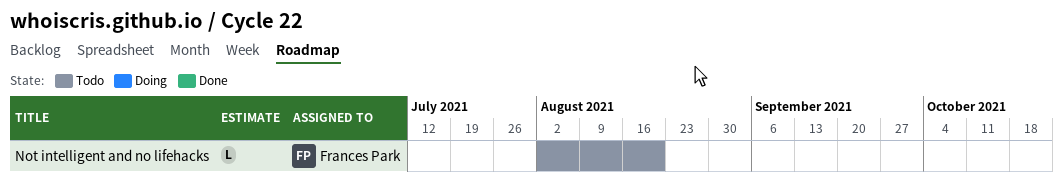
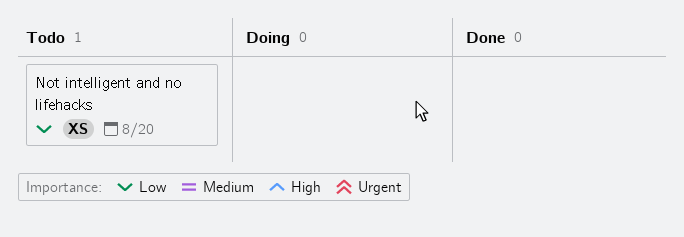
Not intelligent and no lifehacks, estimate: L -> XS

